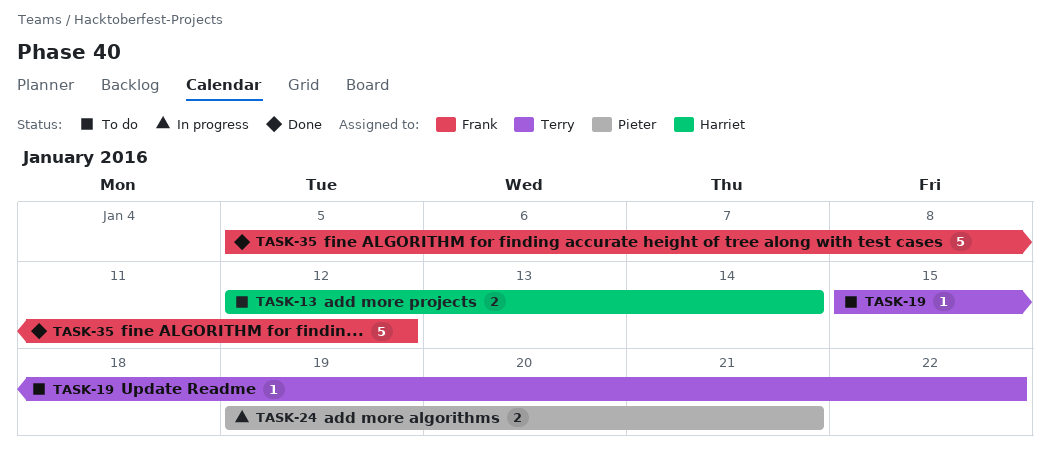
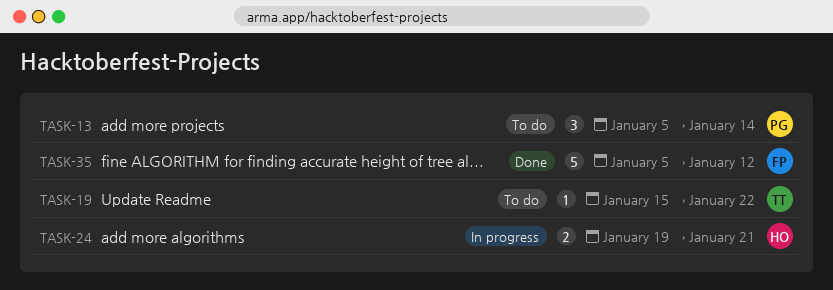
TASK-13, owner: Harriet -> Pieter
TASK-13, estimate: 2 -> 3
TASK-13, start: Jan 12 -> Jan 5
TASK-24, owner: Pieter -> Harriet

